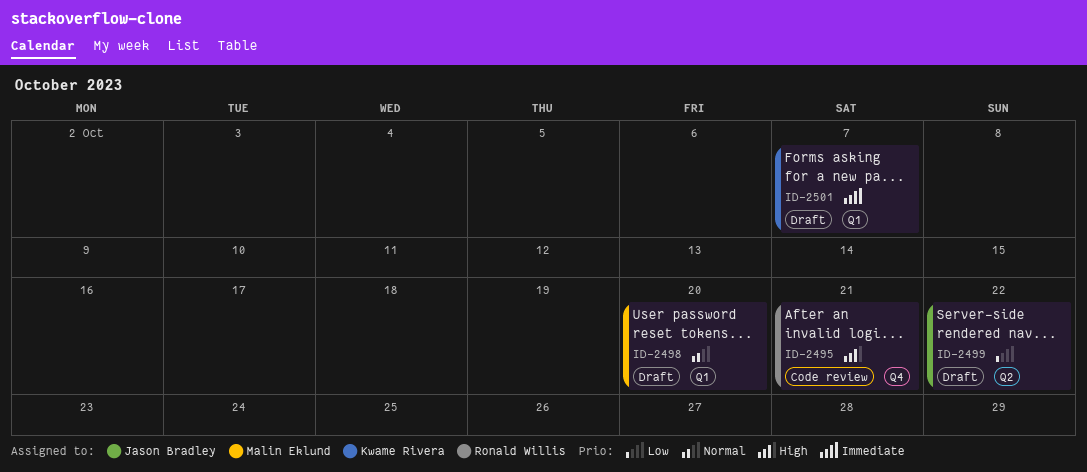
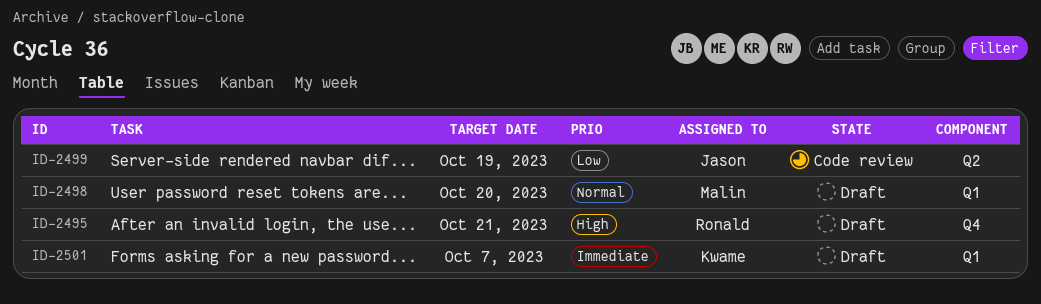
ID-2495, status: Code review -> Draft
ID-2499, status: Draft -> Code review
ID-2499, due: Oct 22 -> Oct 19

